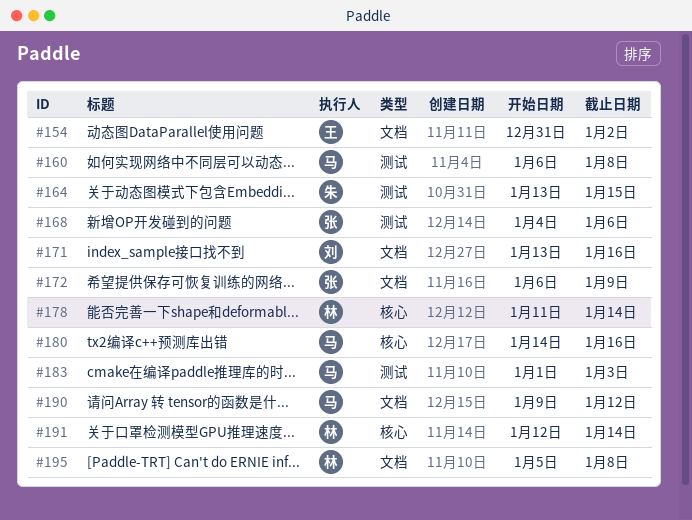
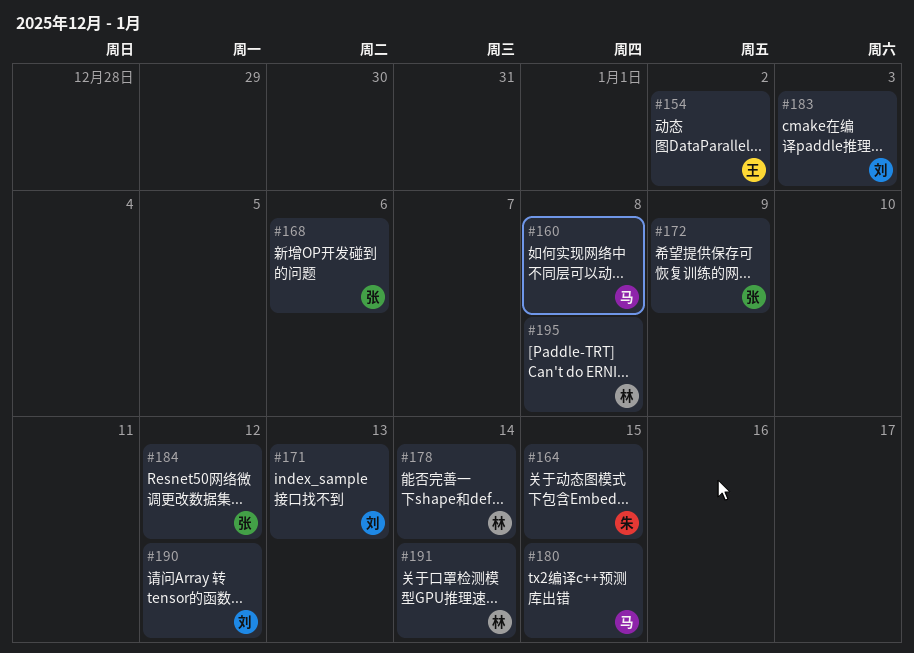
#171, due: Jan 16 -> Jan 13
#180, due: Jan 16 -> Jan 15
#183, owner: 马 -> 刘
#184: none -> present
#190, owner: 马 -> 刘

